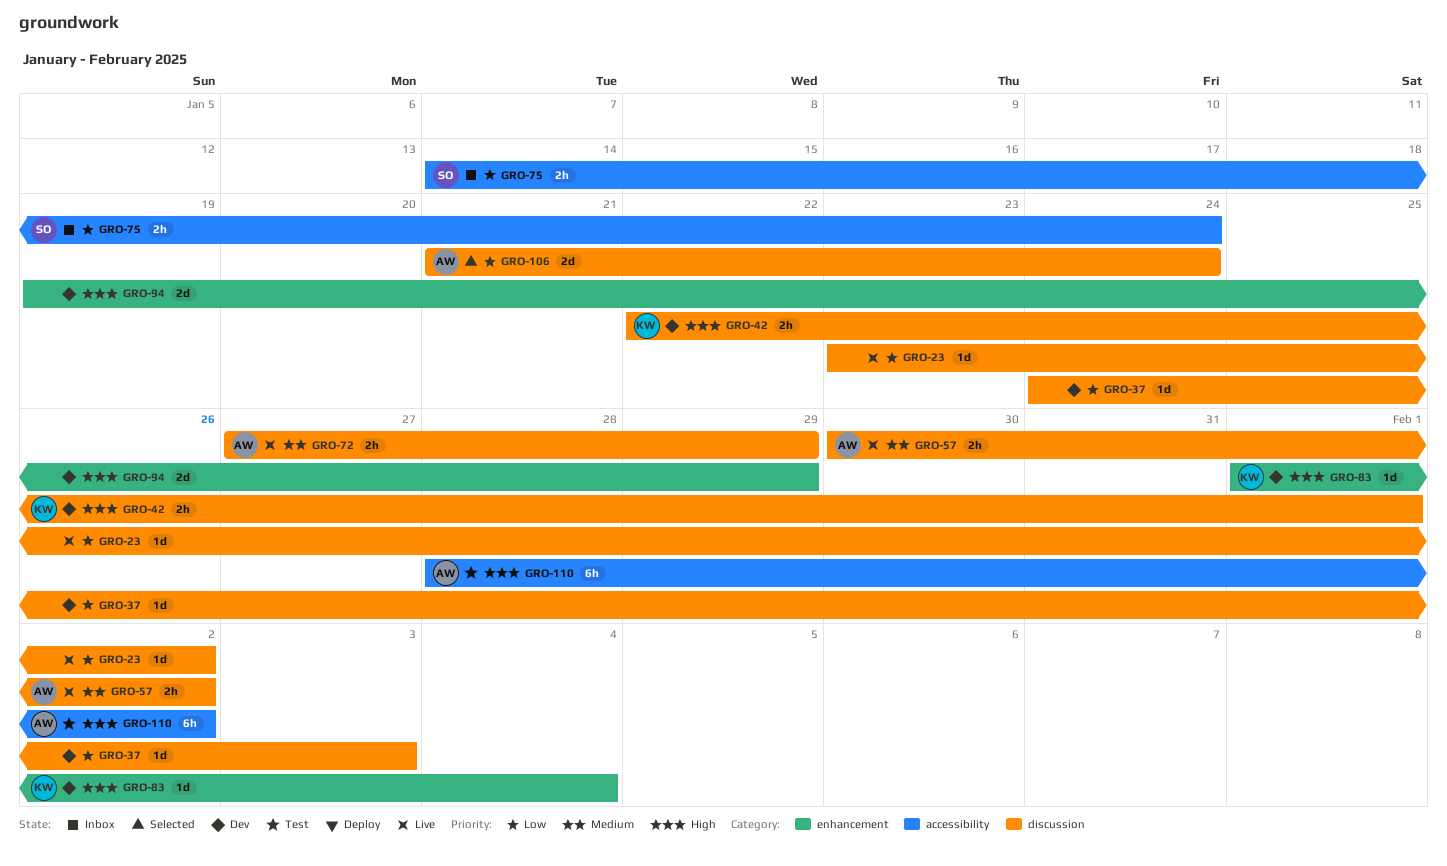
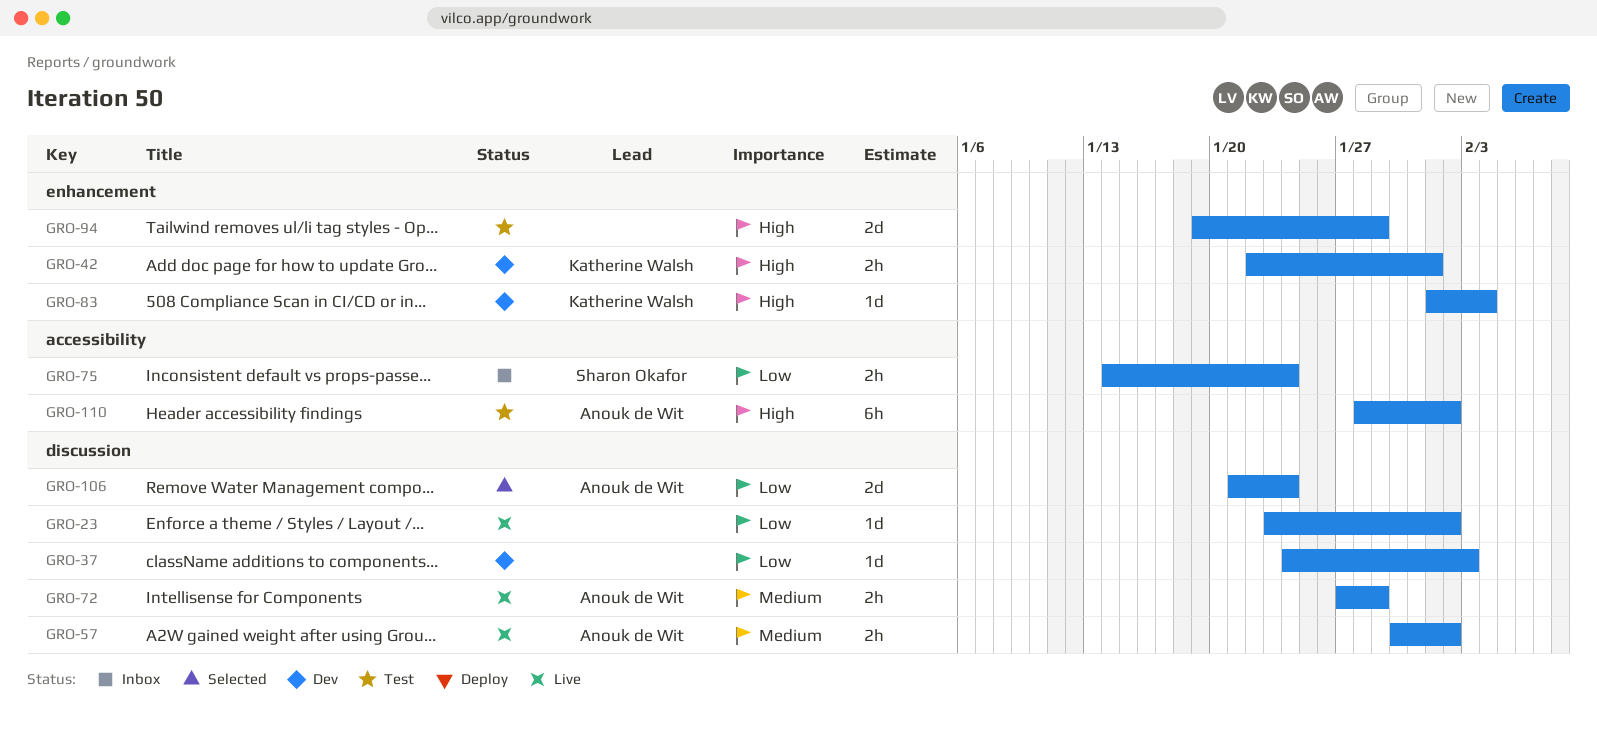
GRO-42, label: discussion -> enhancement
GRO-94, status: Dev -> Test

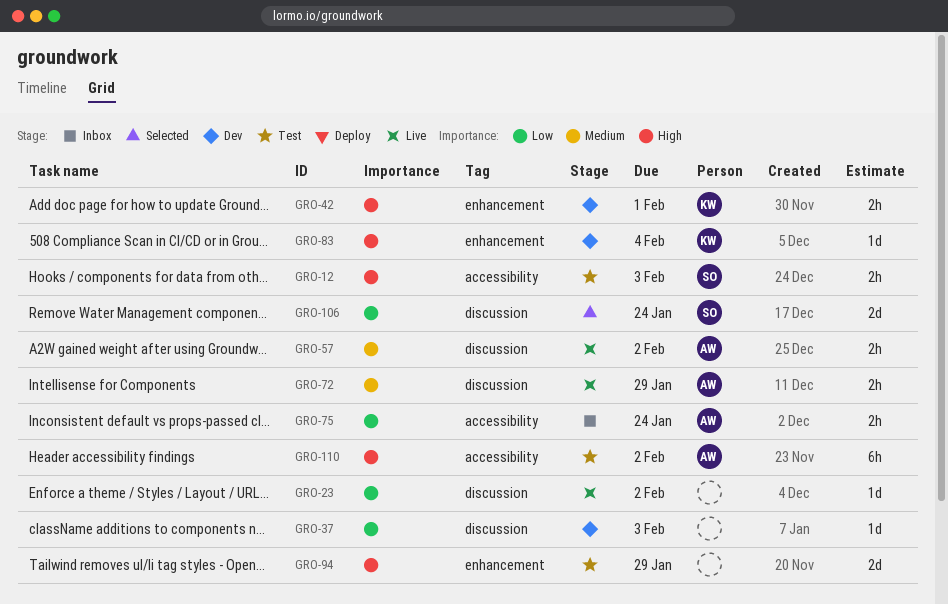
GRO-12: none -> present
GRO-75, owner: Sharon Okafor -> Anouk de Wit
GRO-106, owner: Anouk de Wit -> Sharon Okafor

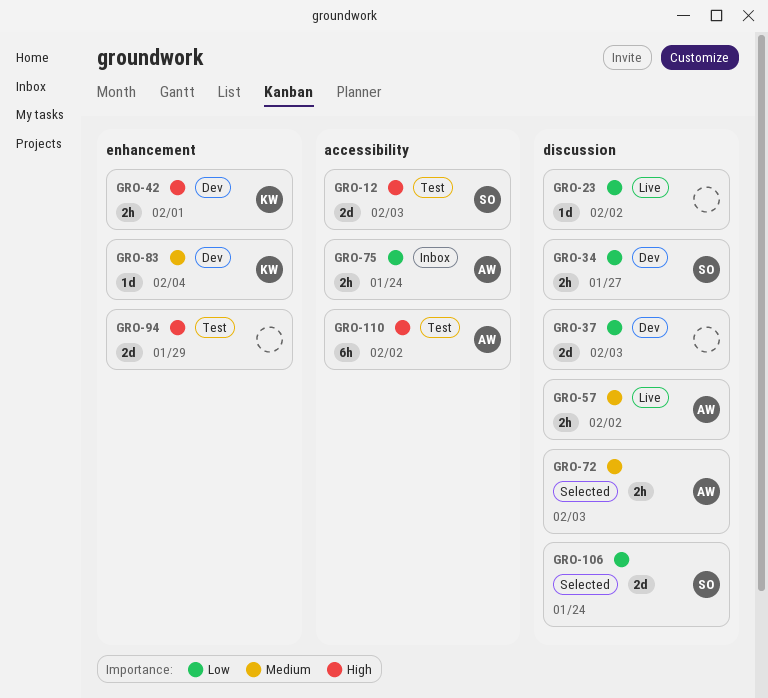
GRO-12, estimate: 2h -> 2d
GRO-34: none -> present
GRO-37, estimate: 1d -> 2d
GRO-72, status: Live -> Selected
GRO-72, due: Jan 29 -> Feb 3
GRO-83, priority: High -> Medium

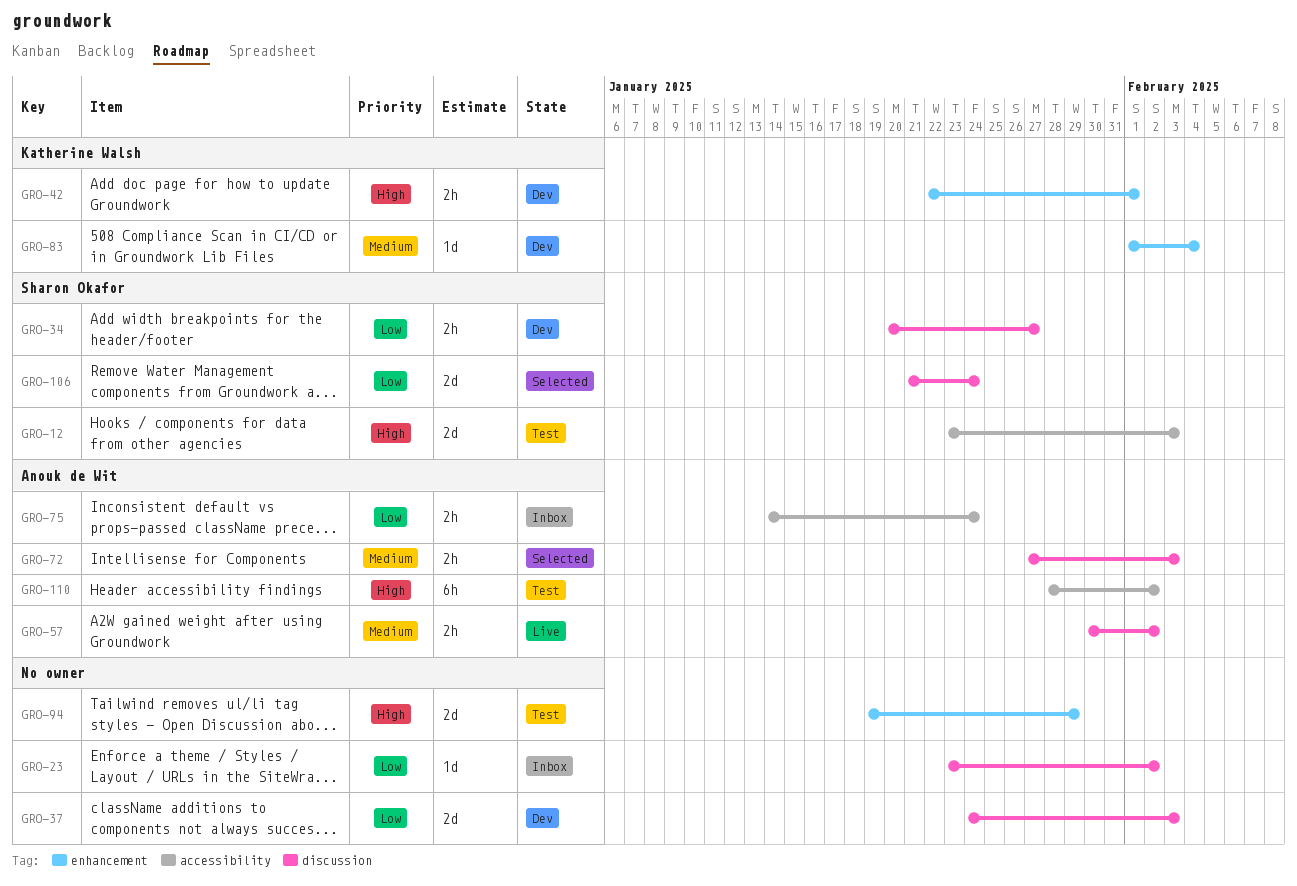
GRO-23, status: Live -> Inbox

